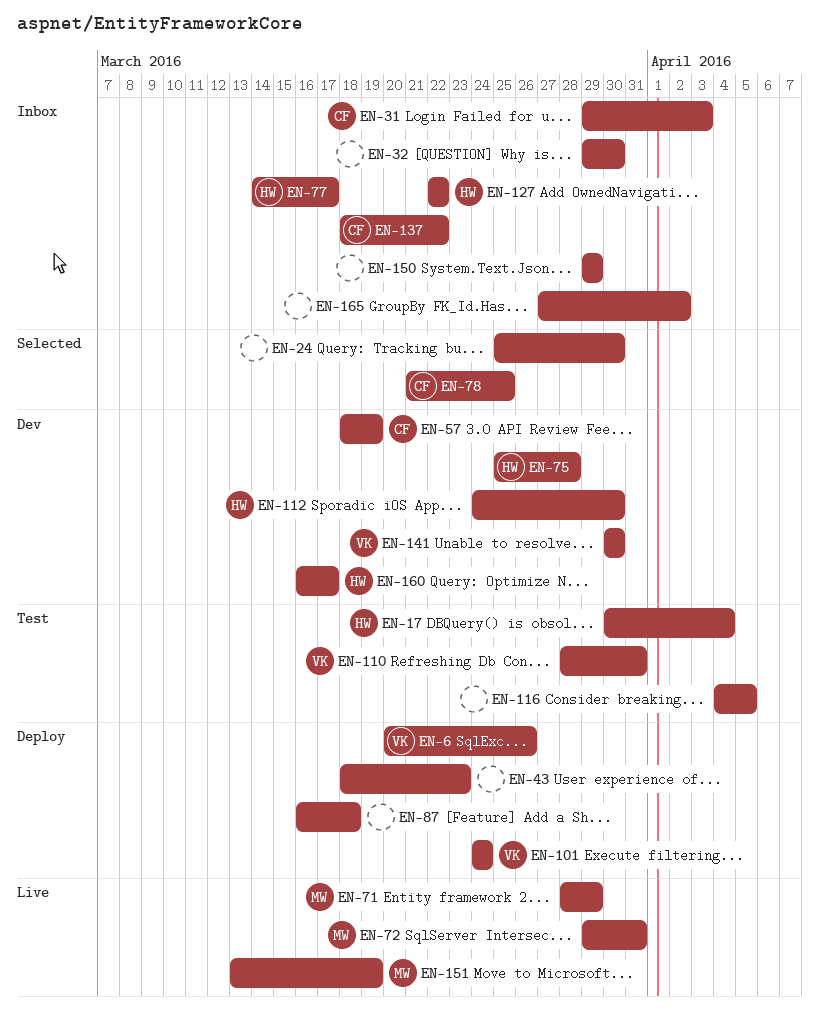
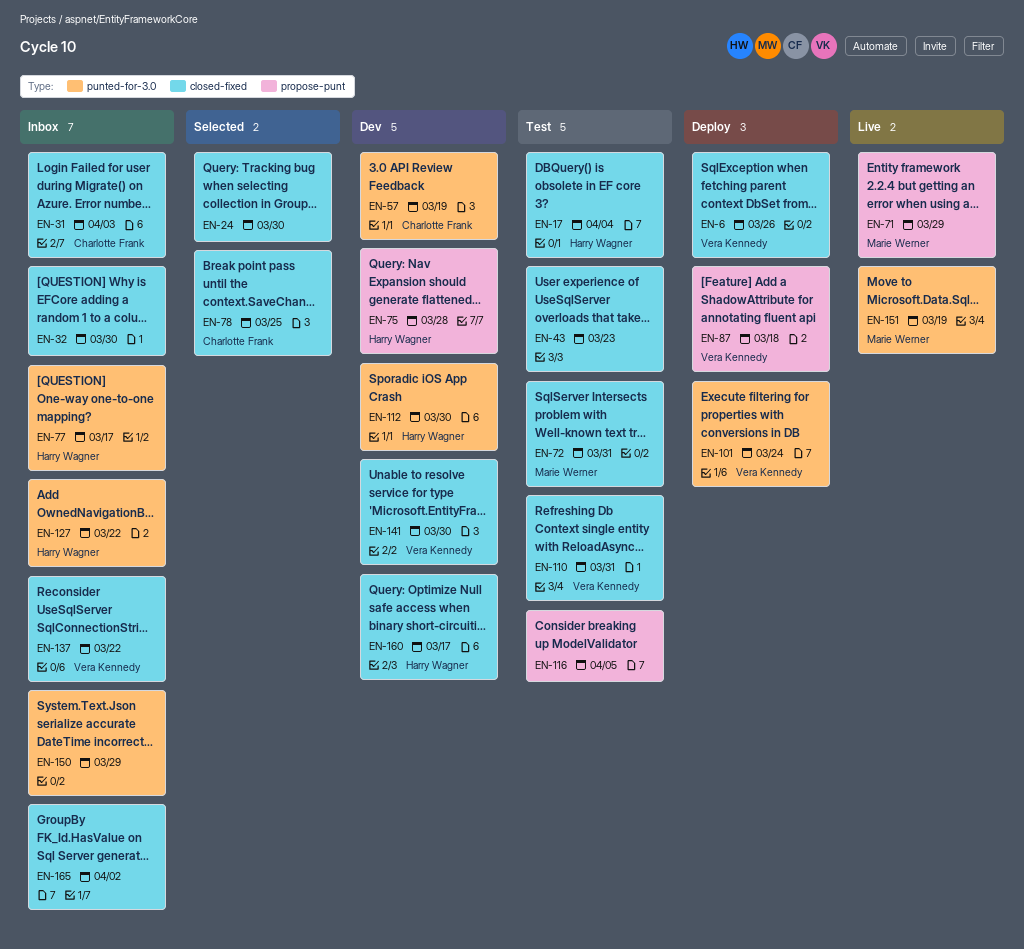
EN-43, status: Deploy -> Test
EN-72, status: Live -> Test
EN-87, owner: none -> Vera Kennedy
EN-137, owner: Charlotte Frank -> Vera Kennedy

